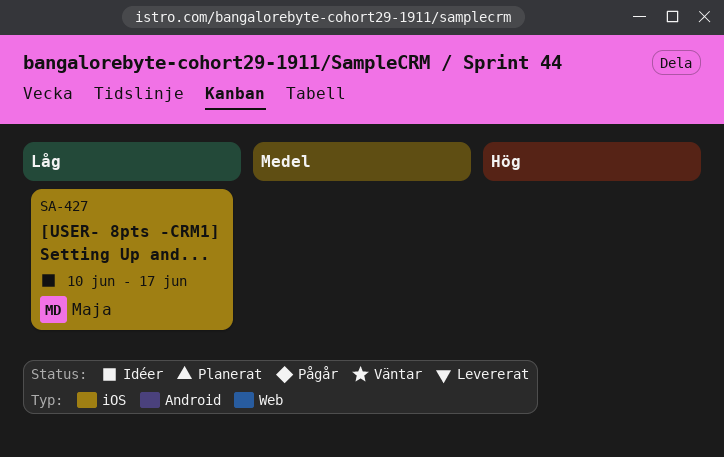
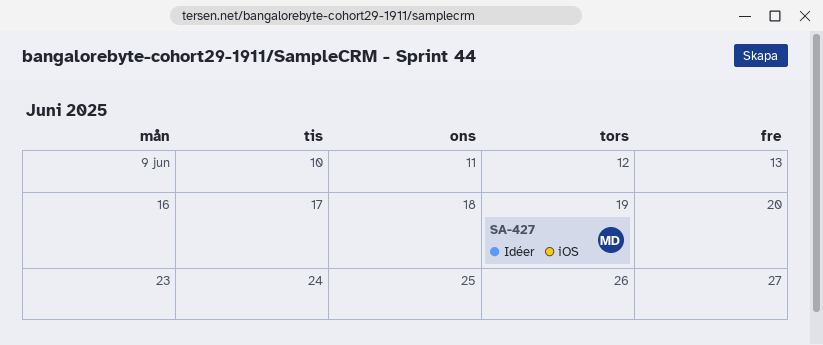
SA-427, due: Jun 17 -> Jun 19

